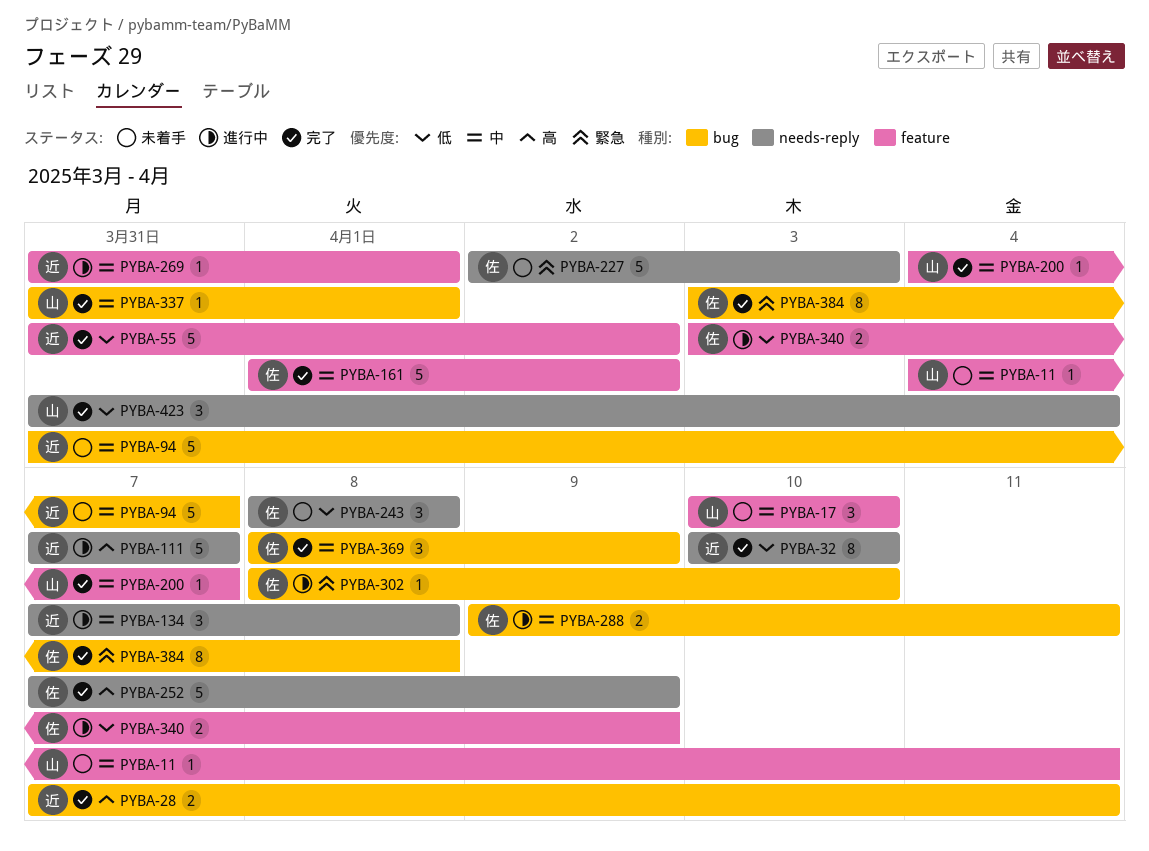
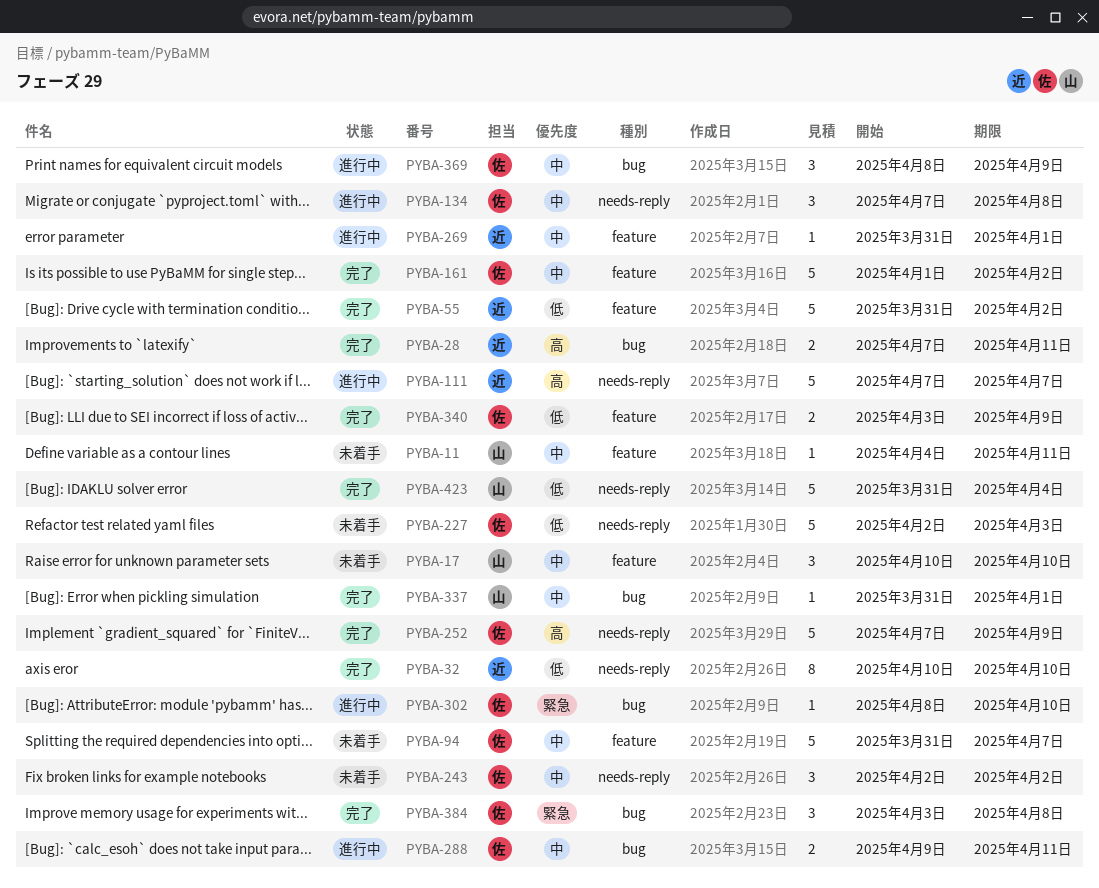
PYBA-94, owner: 近 -> 佐
PYBA-94, label: bug -> feature
PYBA-134, owner: 近 -> 佐
PYBA-200: present -> none
PYBA-227, priority: 緊急 -> 低
PYBA-243, priority: 低 -> 中
PYBA-243, start: Apr 8 -> Apr 2
PYBA-243, due: Apr 8 -> Apr 2
PYBA-340, status: 進行中 -> 完了
PYBA-369, status: 完了 -> 進行中
PYBA-384, estimate: 8 -> 3
PYBA-423, estimate: 3 -> 5

